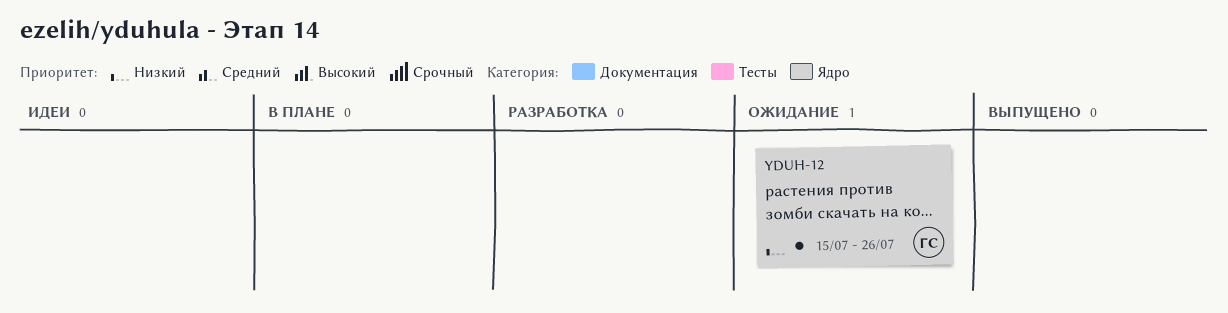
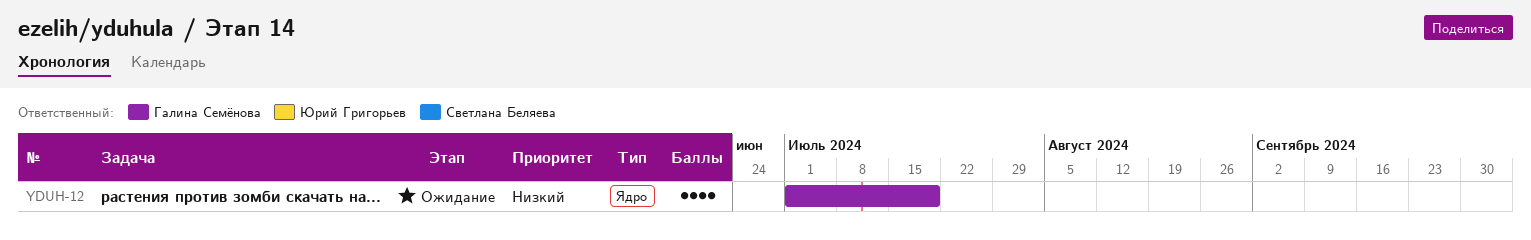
YDUH-12, estimate: 1 -> 4
YDUH-12, start: Jul 15 -> Jul 1
YDUH-12, due: Jul 26 -> Jul 19

